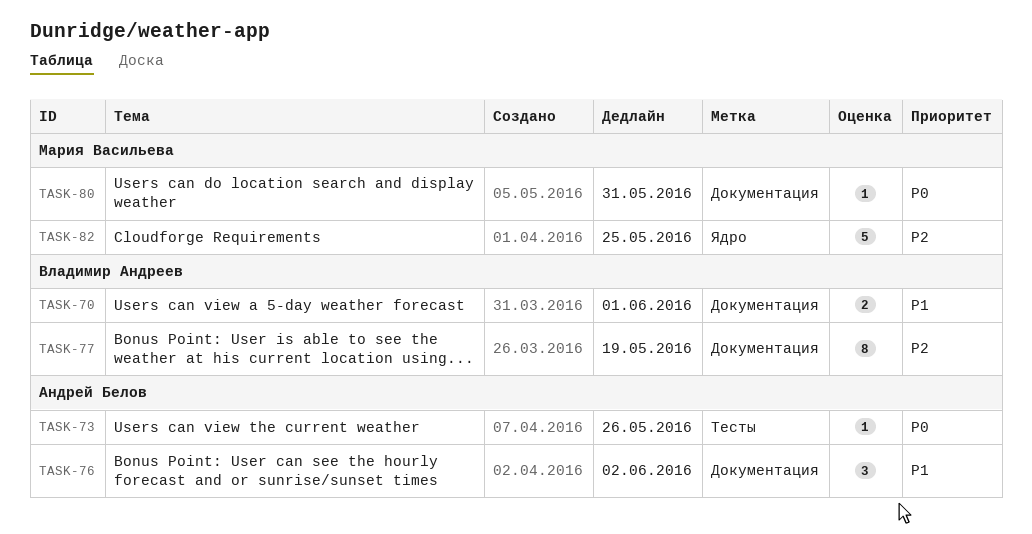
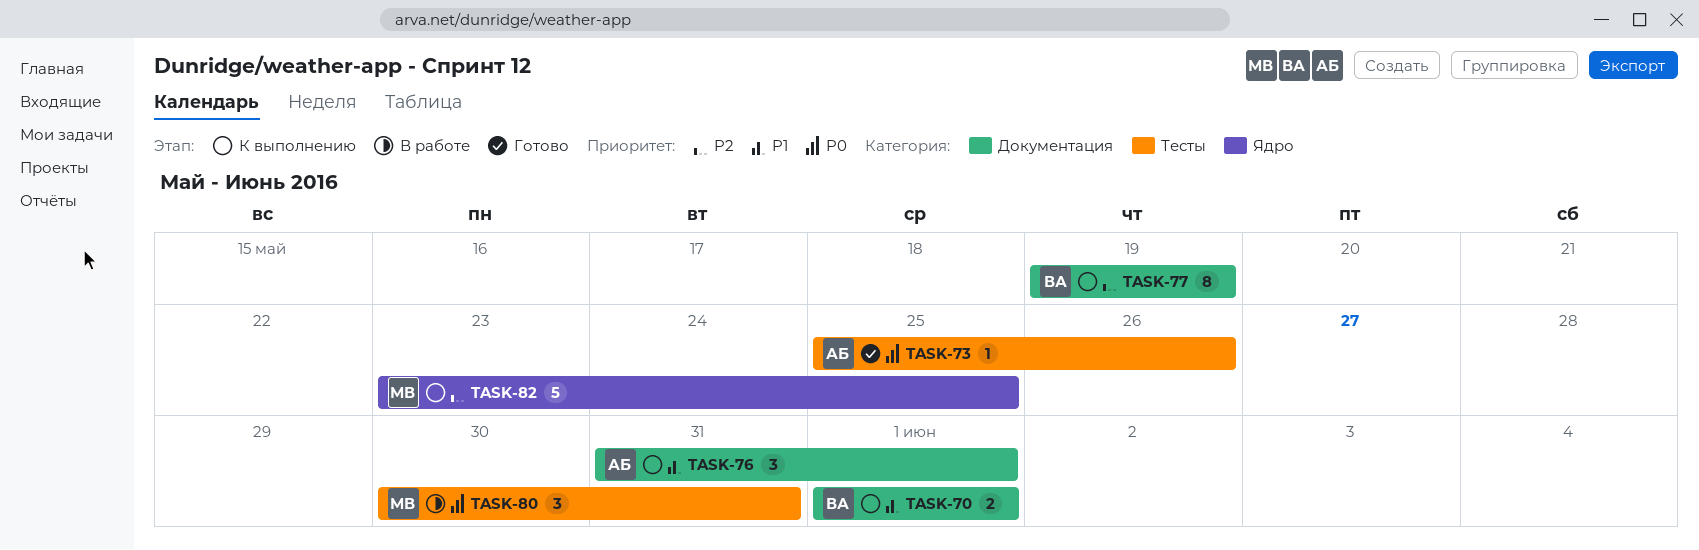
TASK-76, due: Jun 2 -> Jun 1
TASK-80, label: Документация -> Тесты
TASK-80, estimate: 1 -> 3

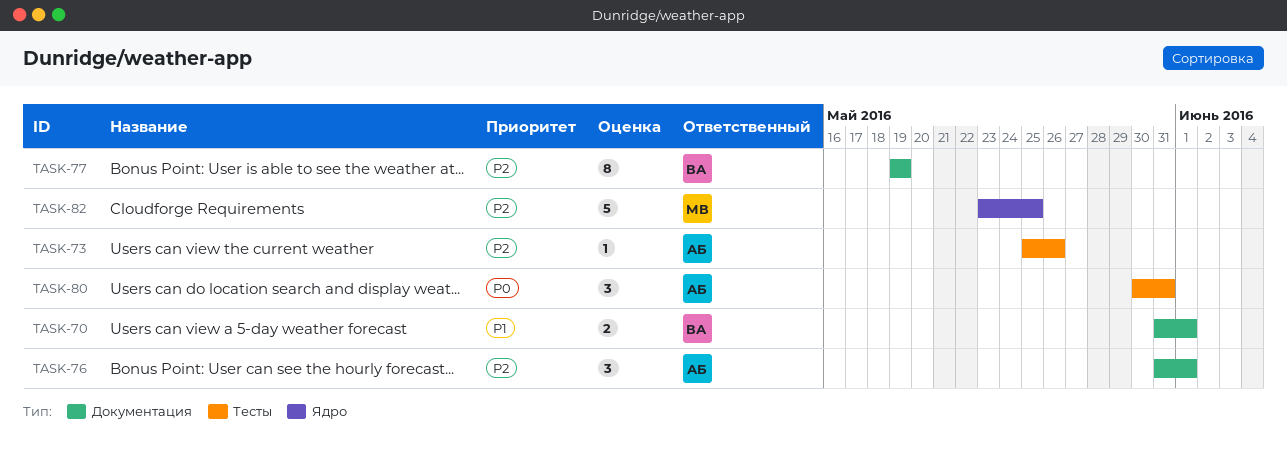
TASK-70, start: Jun 1 -> May 31
TASK-73, priority: P0 -> P2
TASK-76, priority: P1 -> P2
TASK-80, owner: МВ -> АБ

